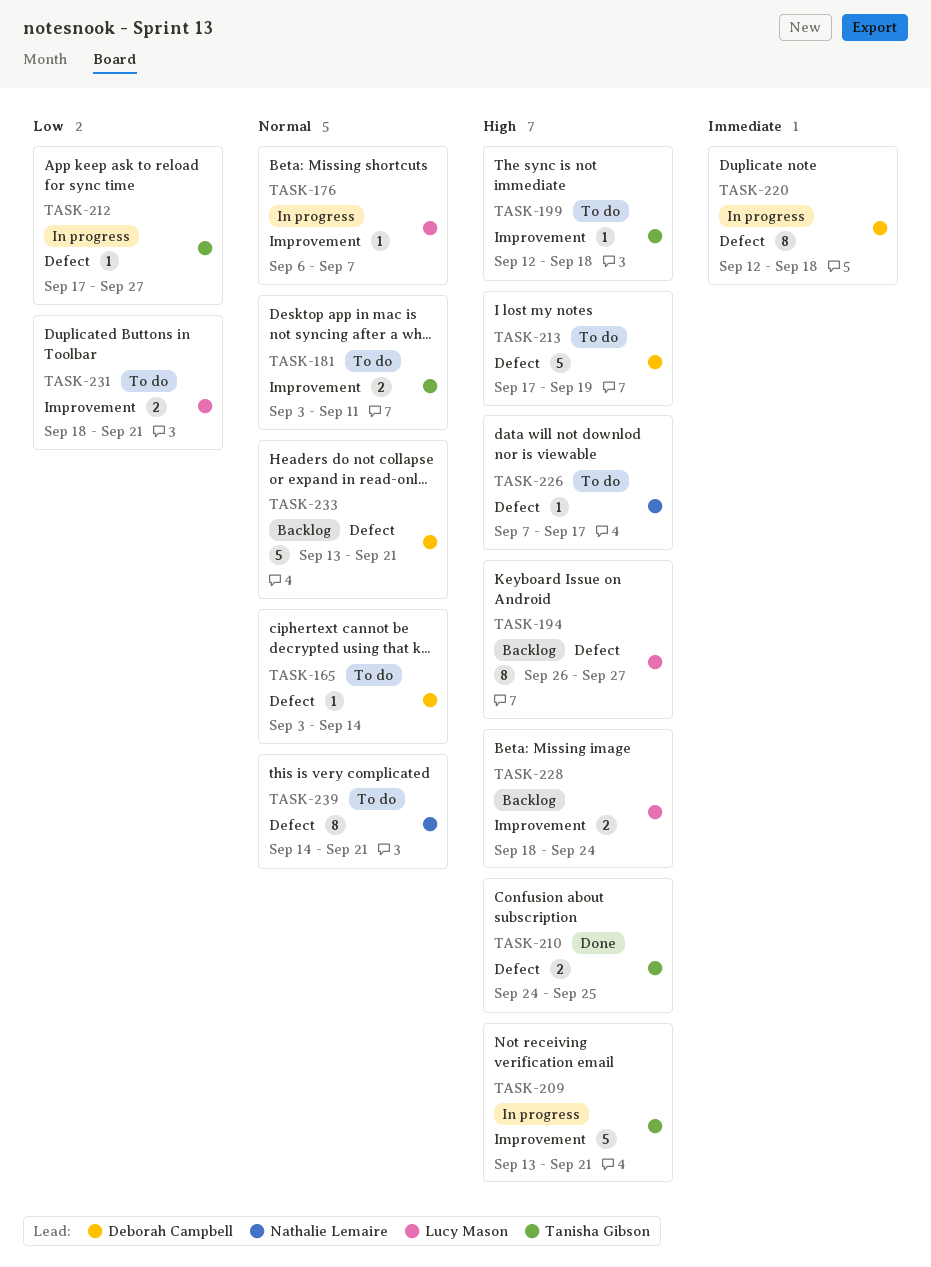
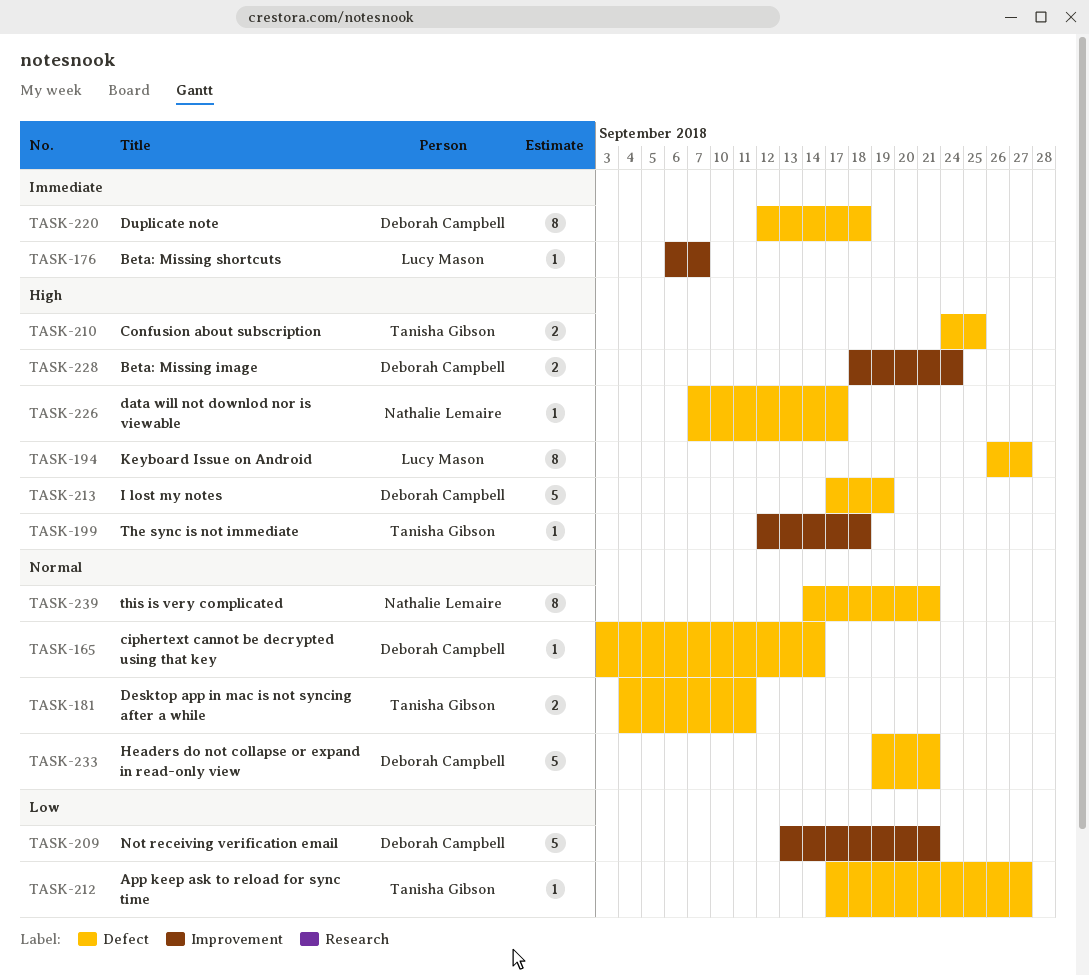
TASK-176, priority: Normal -> Immediate
TASK-181, label: Improvement -> Defect
TASK-181, start: Sep 3 -> Sep 4
TASK-209, owner: Tanisha Gibson -> Deborah Campbell
TASK-209, priority: High -> Low
TASK-228, owner: Lucy Mason -> Deborah Campbell
TASK-231: present -> none
TASK-233, start: Sep 13 -> Sep 19

